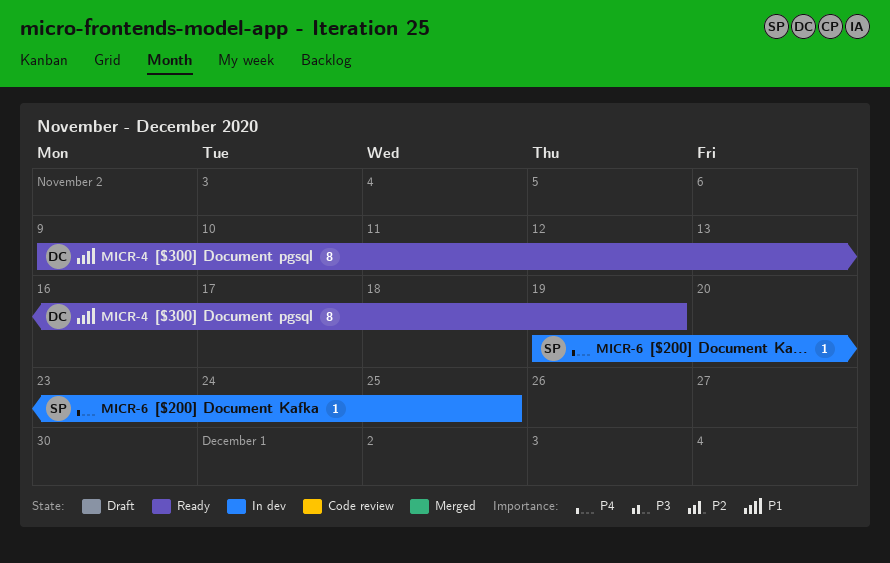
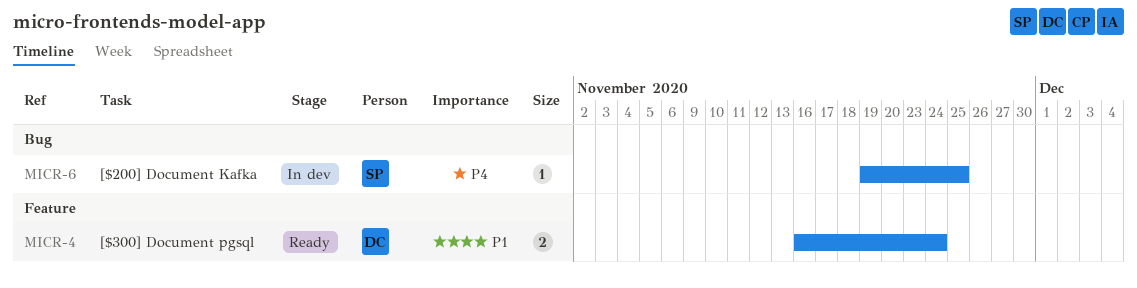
MICR-4, estimate: 8 -> 2
MICR-4, start: Nov 9 -> Nov 16
MICR-4, due: Nov 19 -> Nov 24

